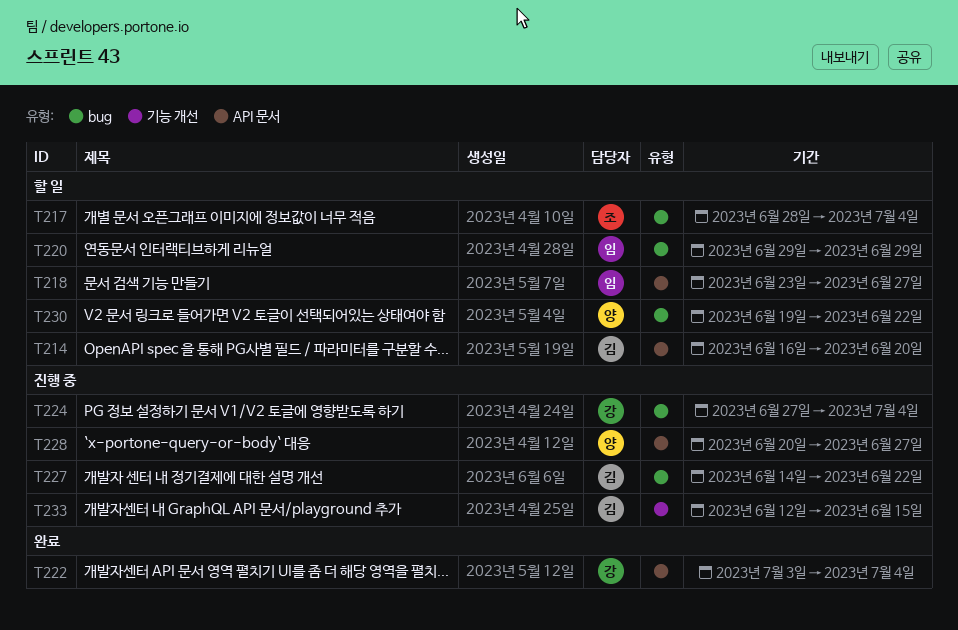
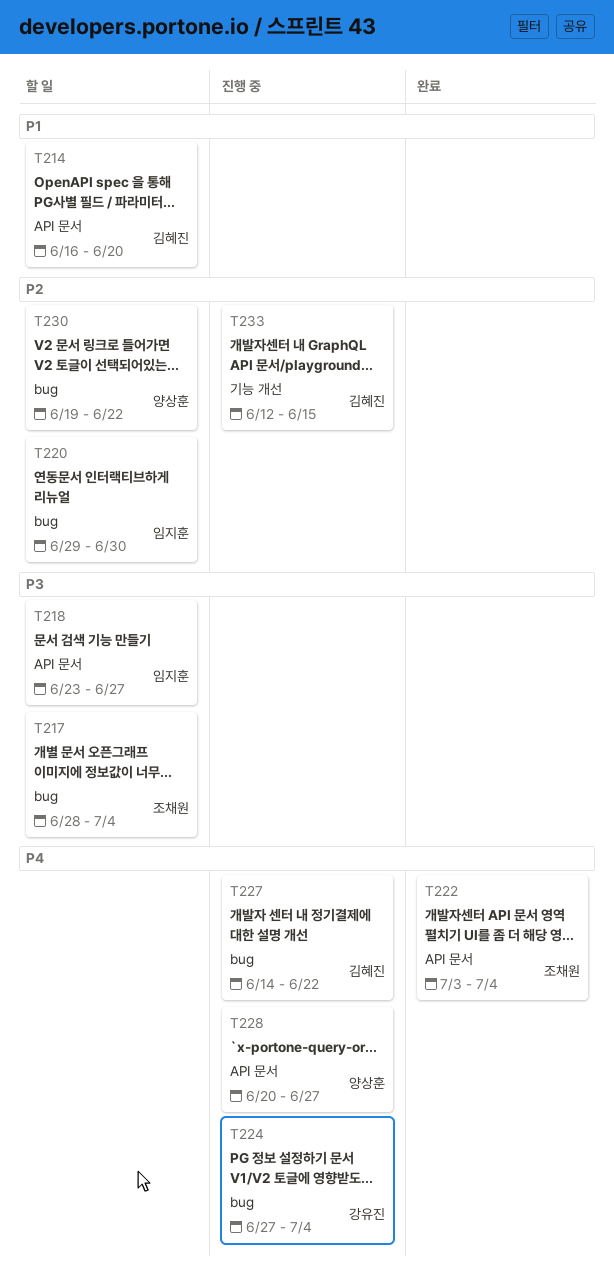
T220, due: Jun 29 -> Jun 30
T222, owner: 강유진 -> 조채원

